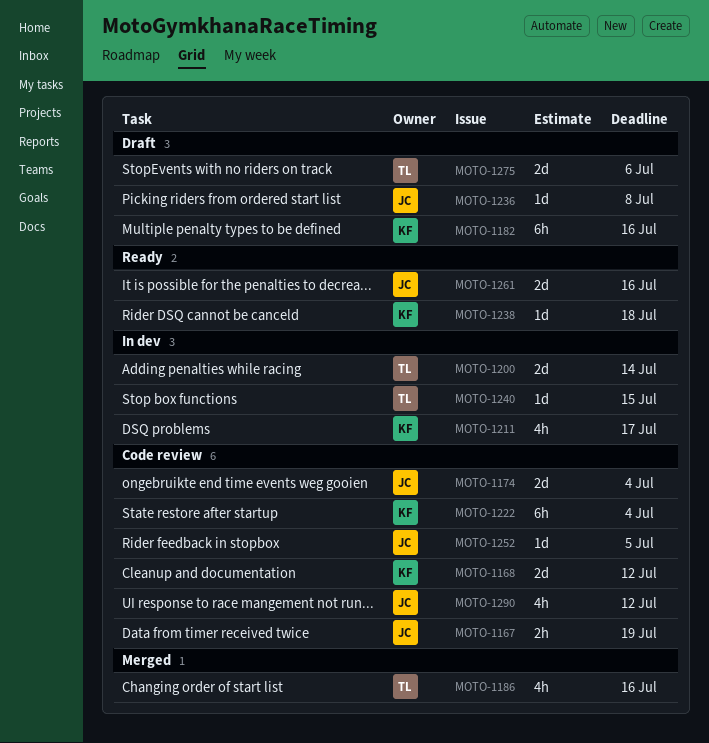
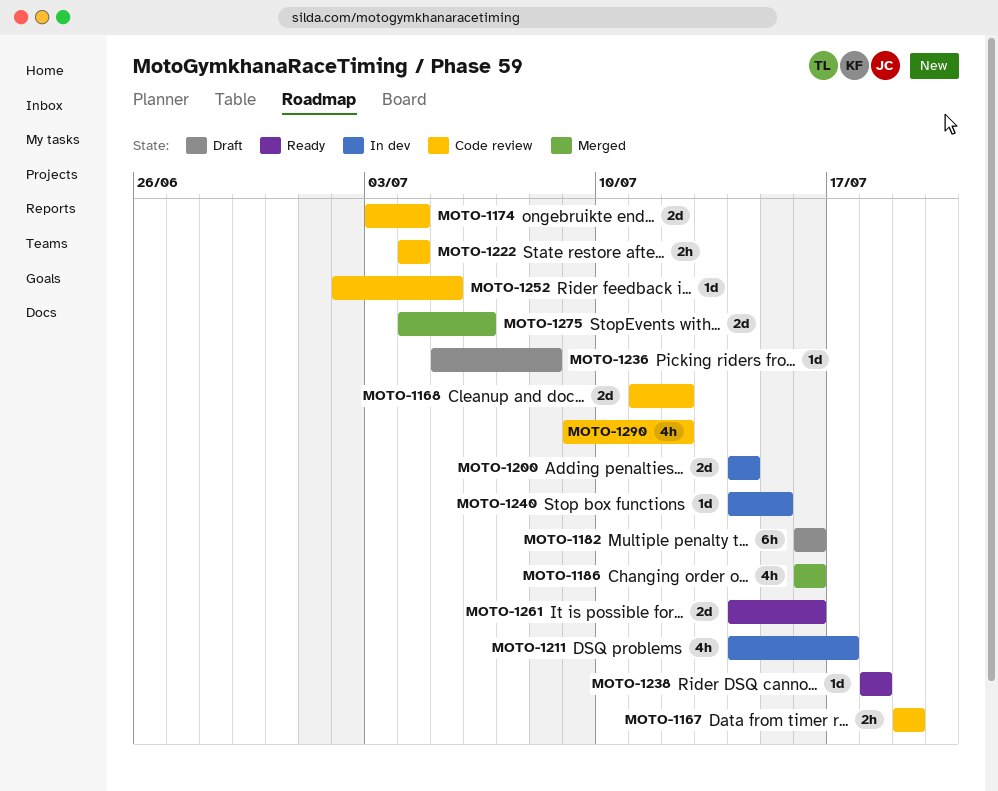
MOTO-1222, estimate: 6h -> 2h
MOTO-1275, status: Draft -> Merged

